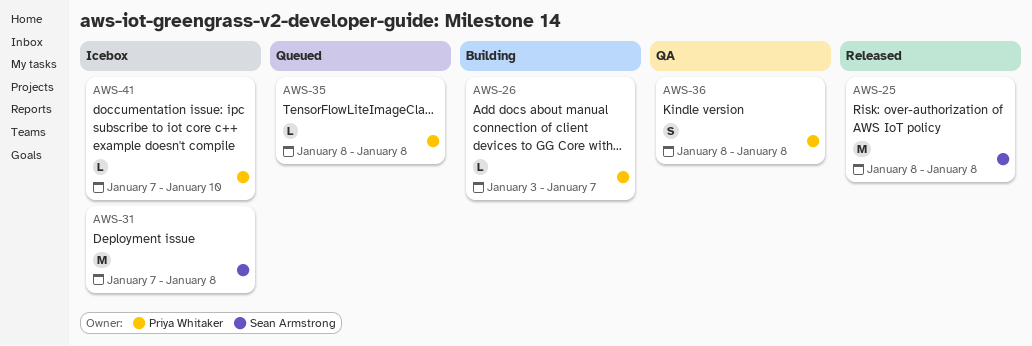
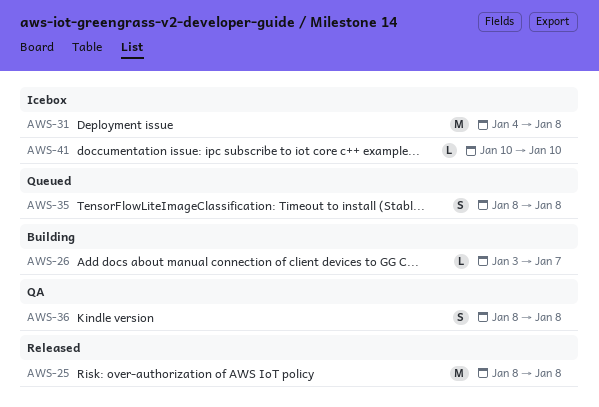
AWS-31, start: Jan 7 -> Jan 4
AWS-35, estimate: L -> S
AWS-41, start: Jan 7 -> Jan 10

